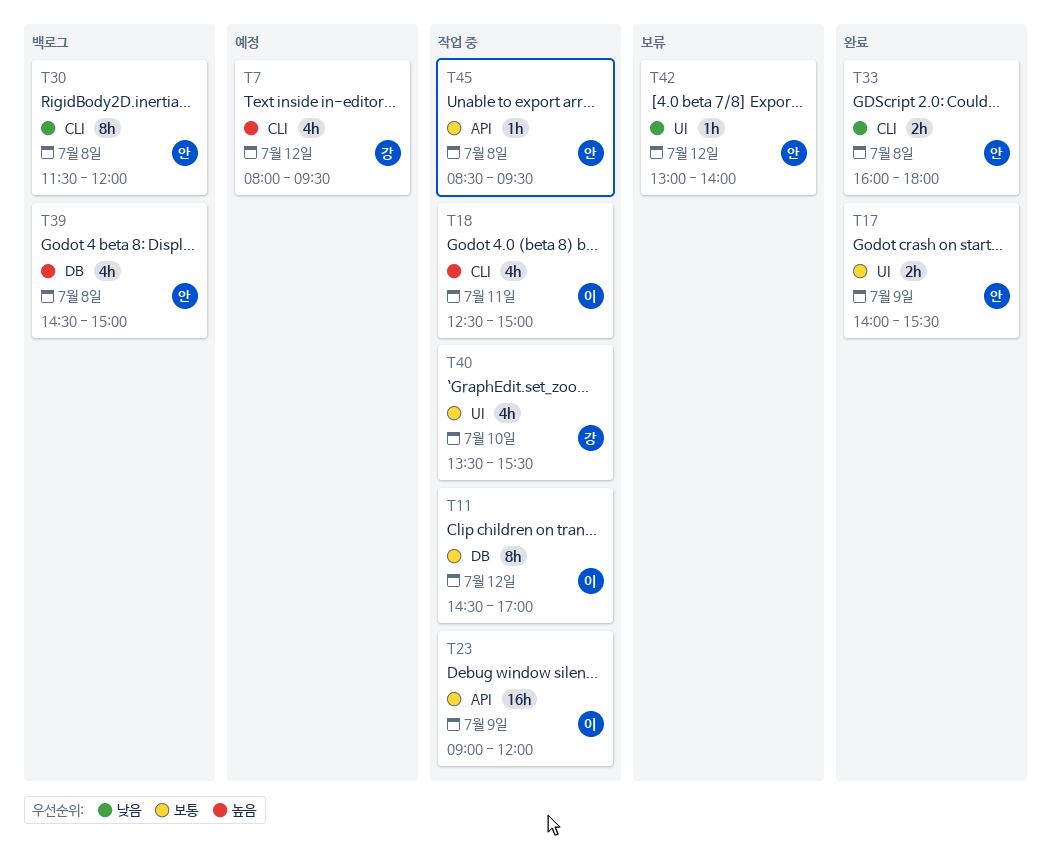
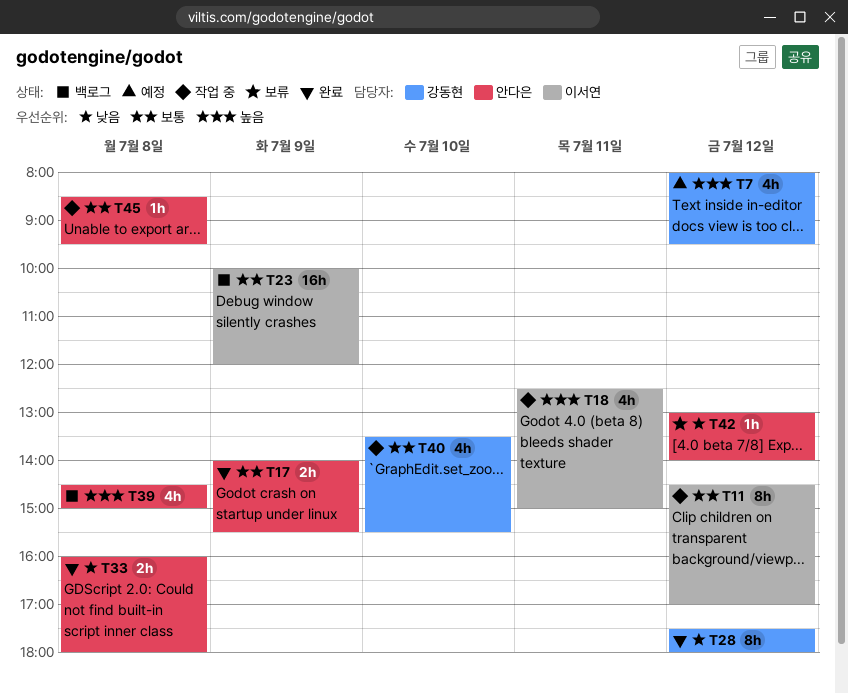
T23, status: 작업 중 -> 백로그
T23, begins: 09:00 -> 10:00
T28: none -> present
T30: present -> none

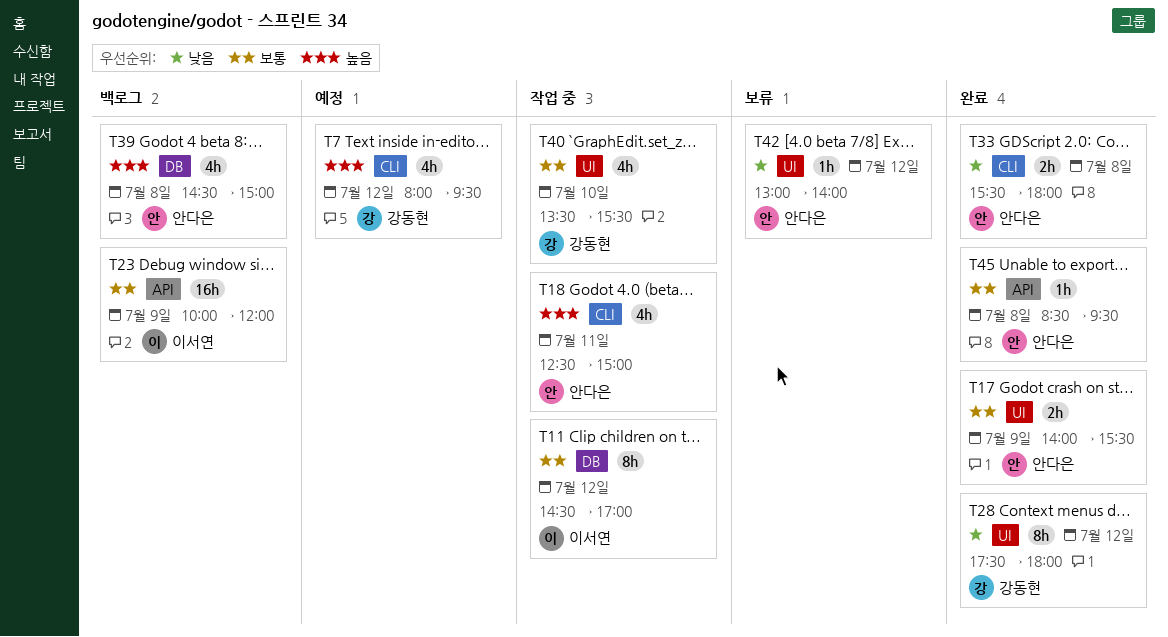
T18, owner: 이서연 -> 안다은
T33, begins: 16:00 -> 15:30
T45, status: 작업 중 -> 완료

